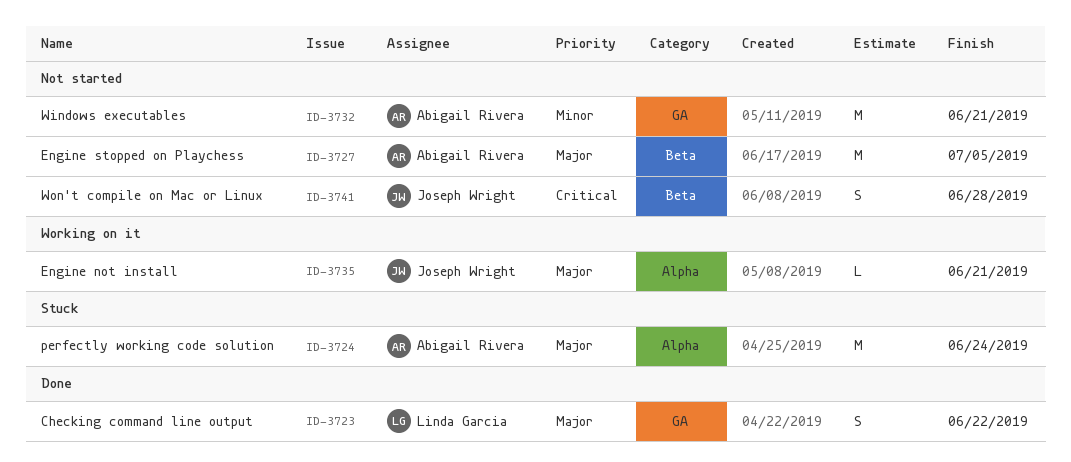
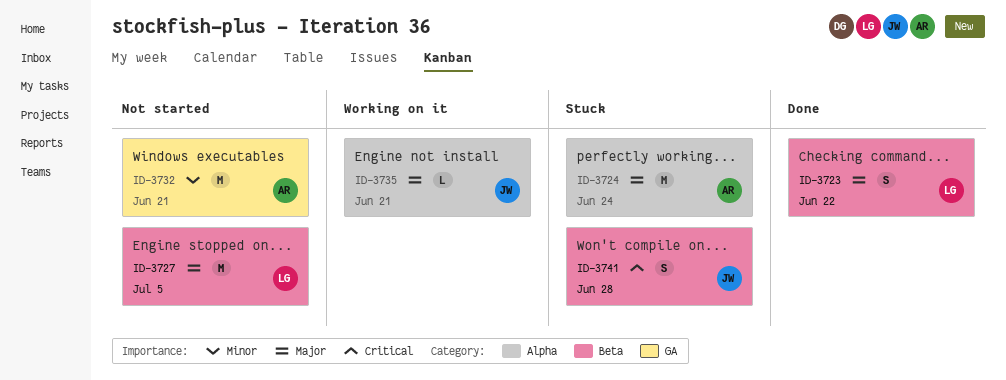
ID-3723, label: GA -> Beta
ID-3727, owner: Abigail Rivera -> Linda Garcia
ID-3741, status: Not started -> Stuck

